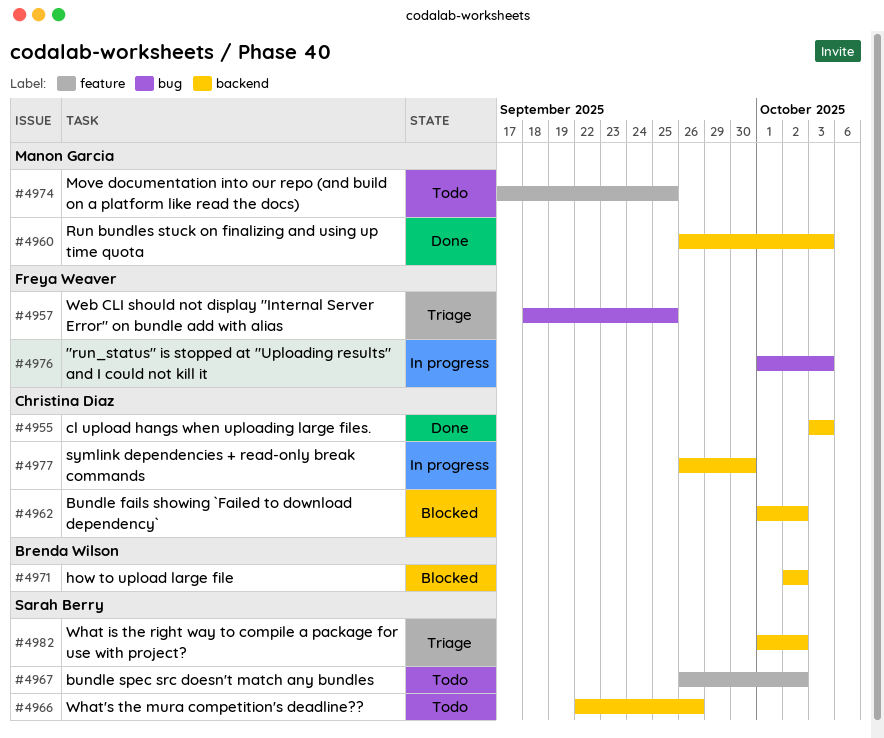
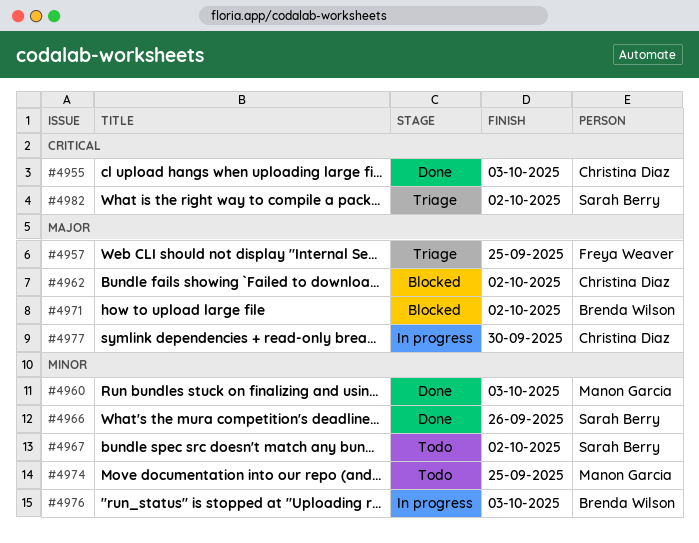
#4966, status: Todo -> Done
#4976, owner: Freya Weaver -> Brenda Wilson

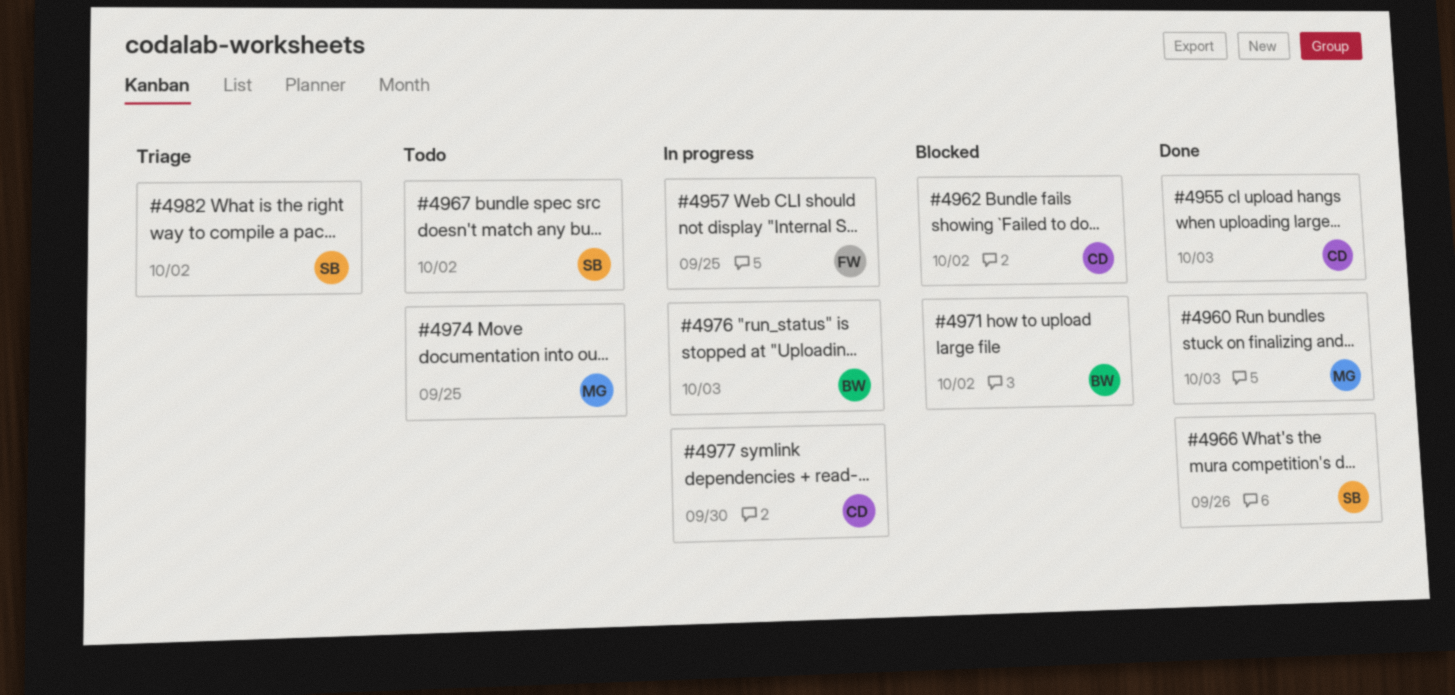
#4957, status: Triage -> In progress

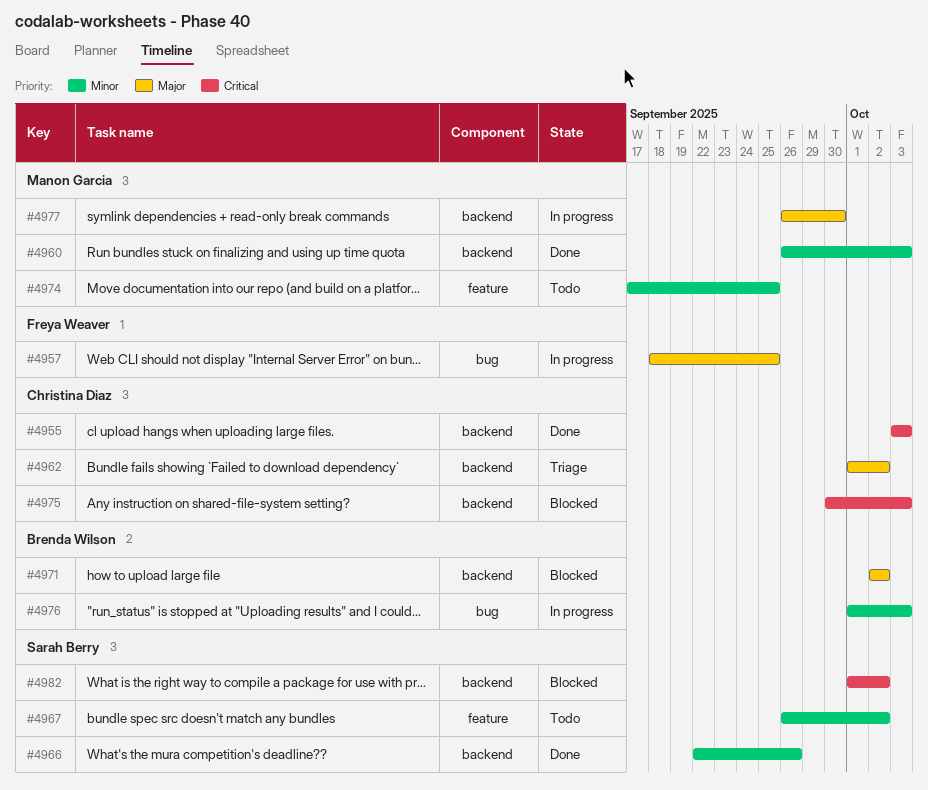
#4962, status: Blocked -> Triage
#4975: none -> present
#4977, owner: Christina Diaz -> Manon Garcia
#4982, status: Triage -> Blocked

